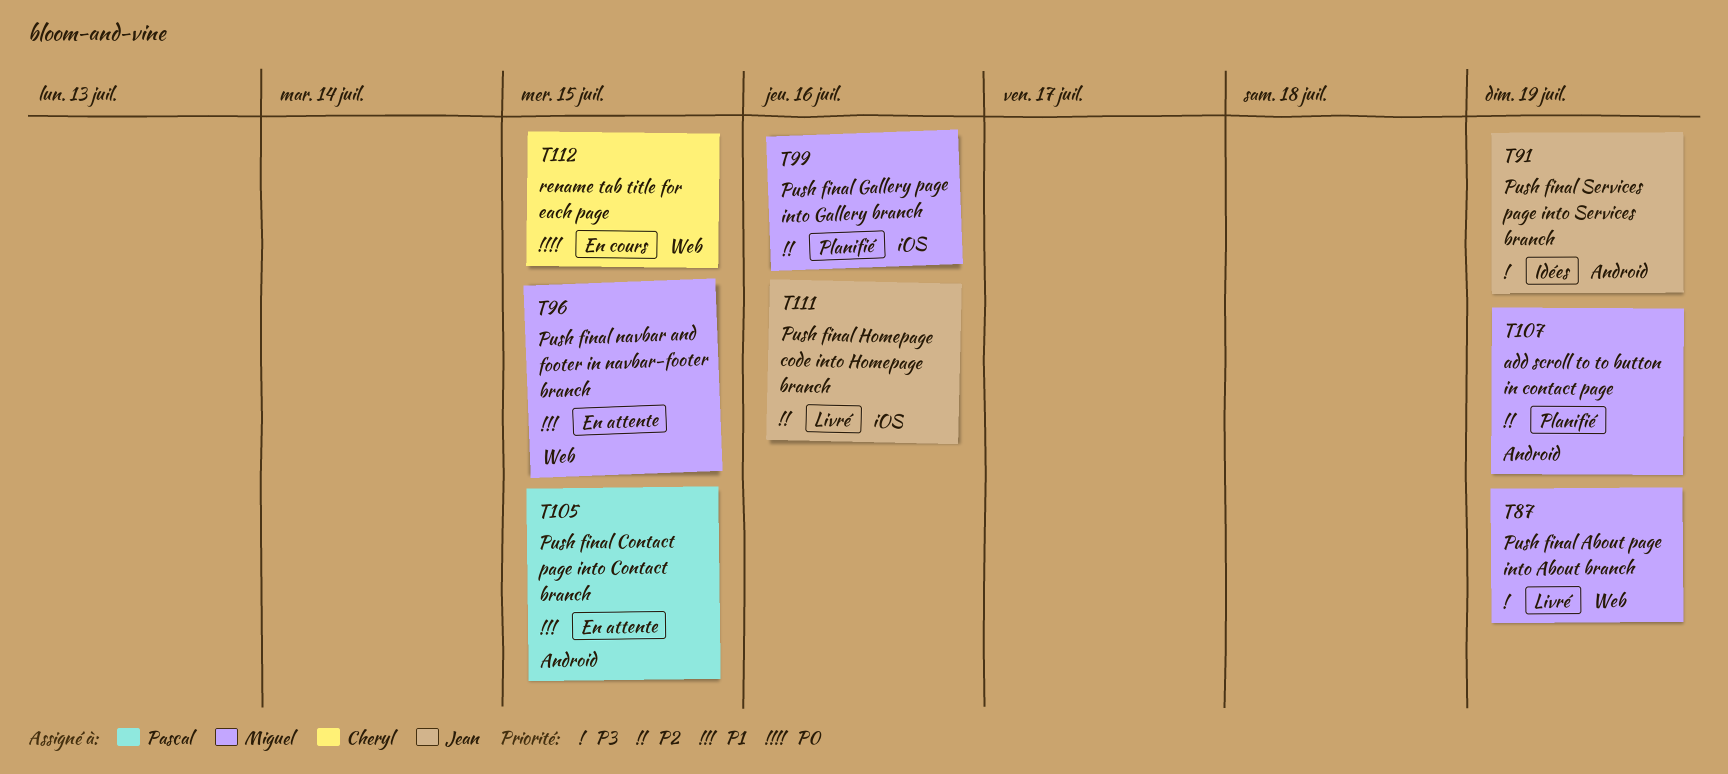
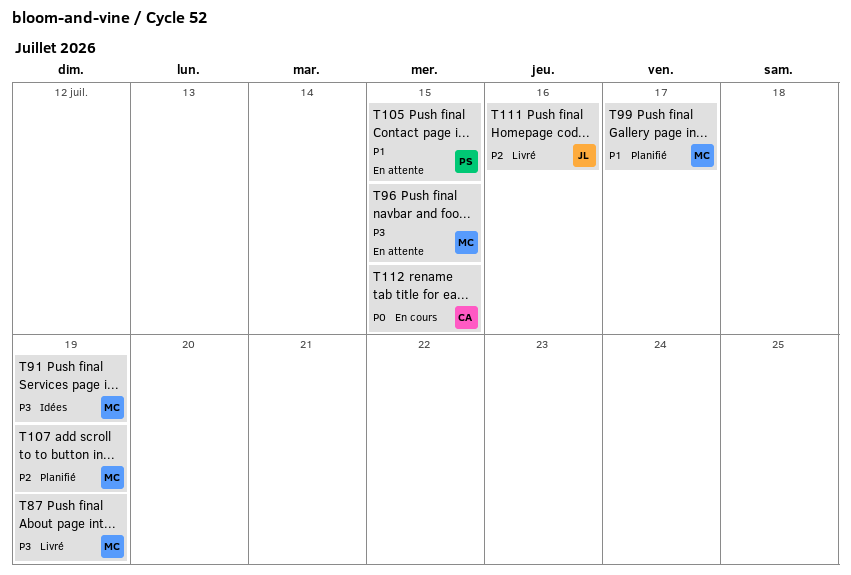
T91, owner: Jean -> Miguel
T96, priority: P1 -> P3
T99, priority: P2 -> P1
T99, due: Jul 16 -> Jul 17

